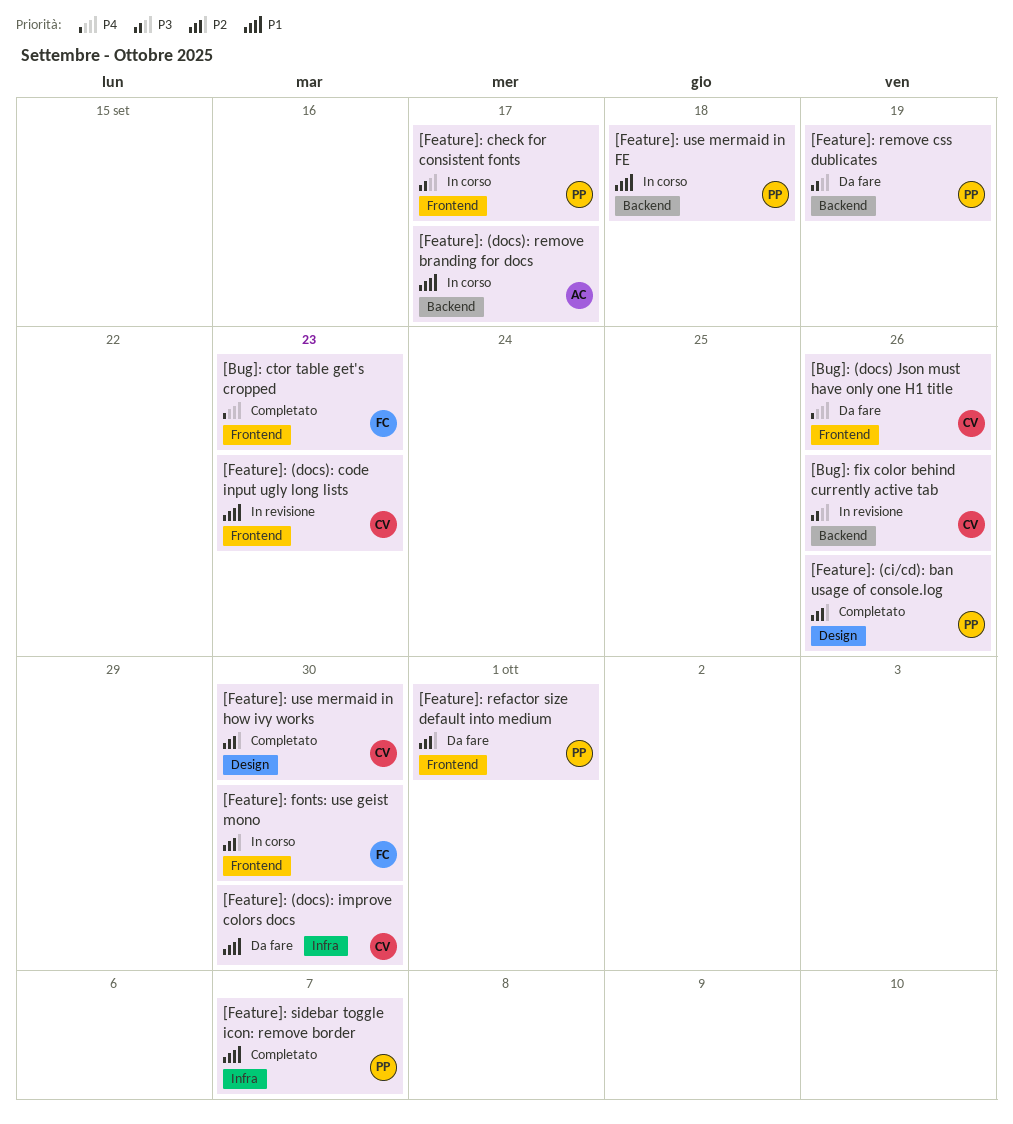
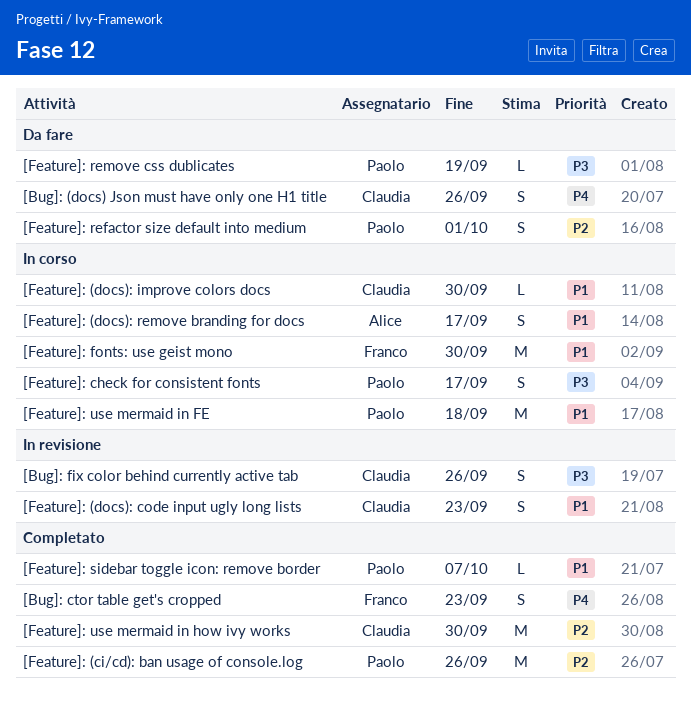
[Feature]: (docs): improve colors docs, status: Da fare -> In corso
[Feature]: fonts: use geist mono, priority: P2 -> P1

